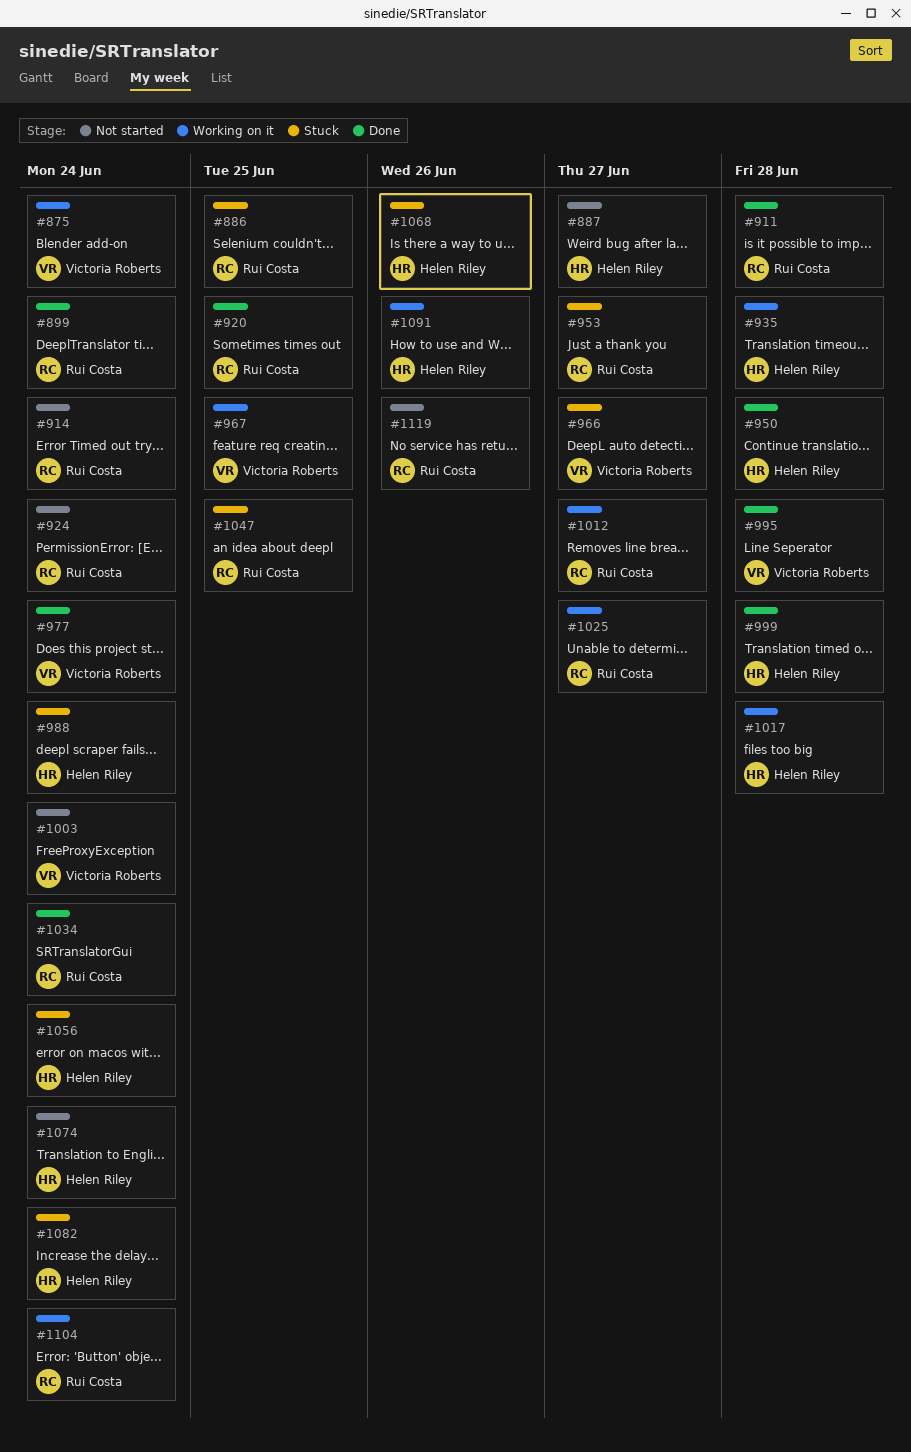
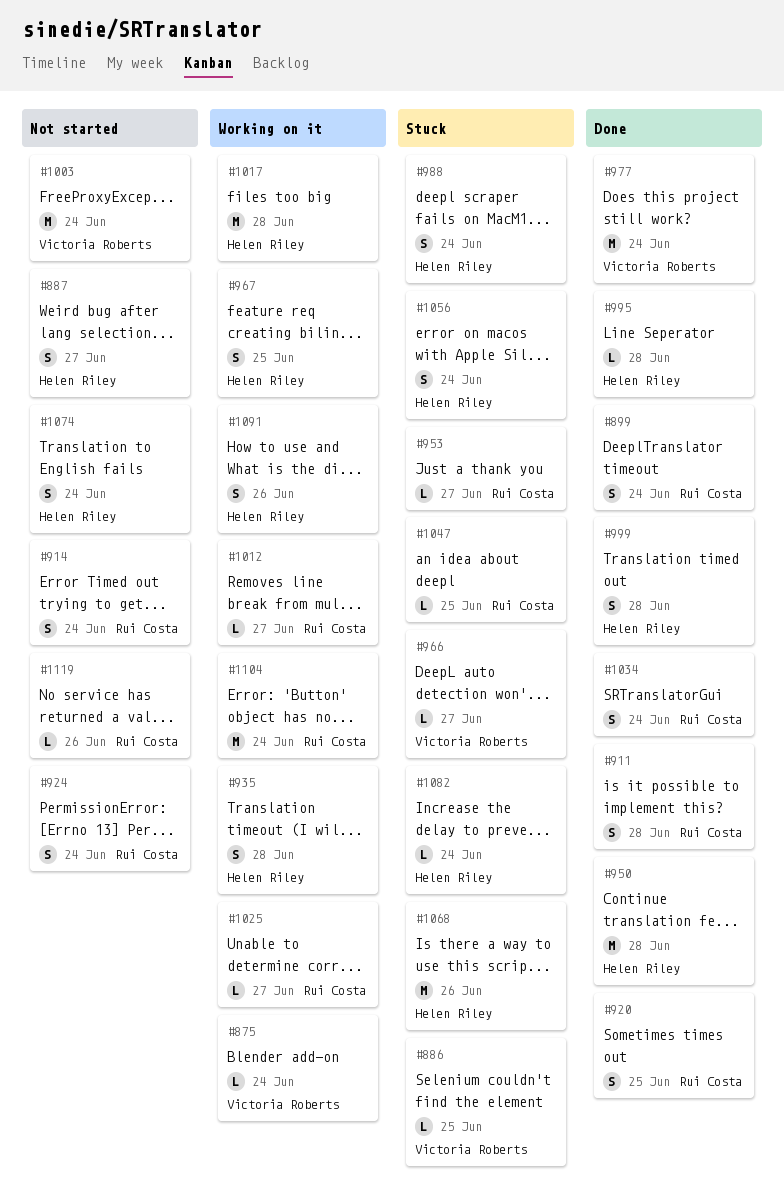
#886, owner: Rui Costa -> Victoria Roberts
#967, owner: Victoria Roberts -> Helen Riley
#995, owner: Victoria Roberts -> Helen Riley

